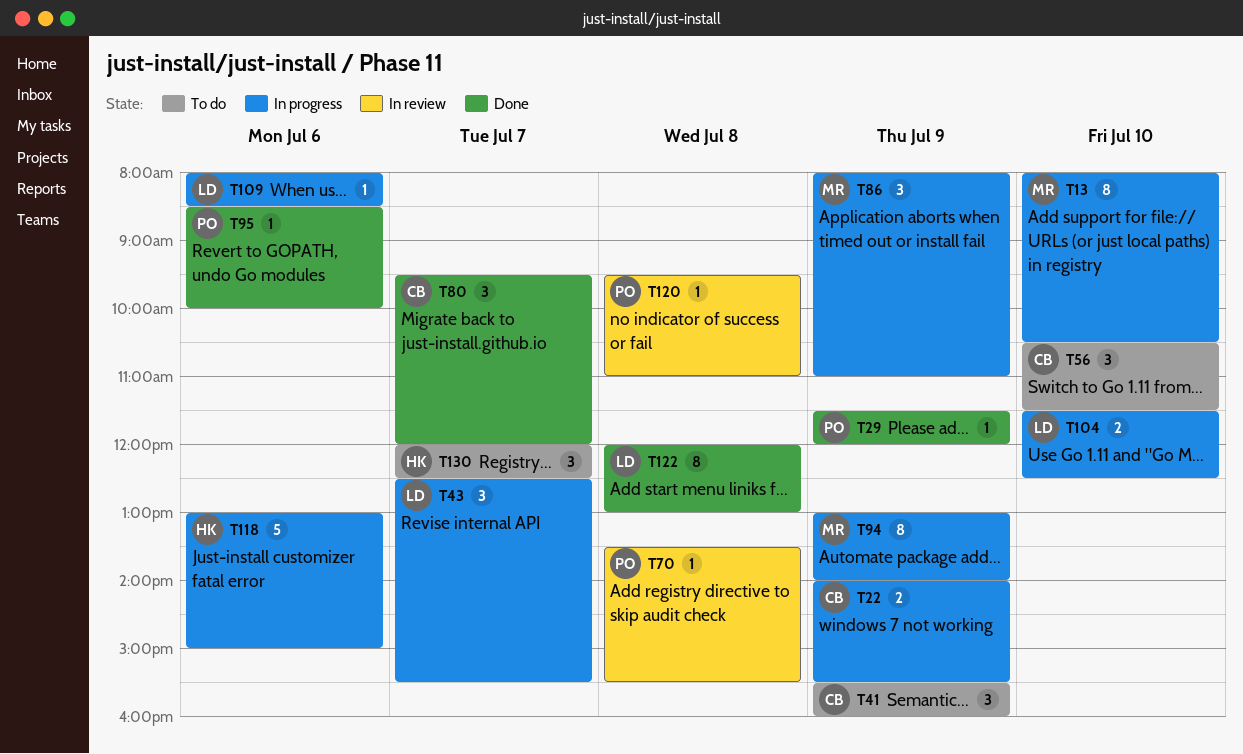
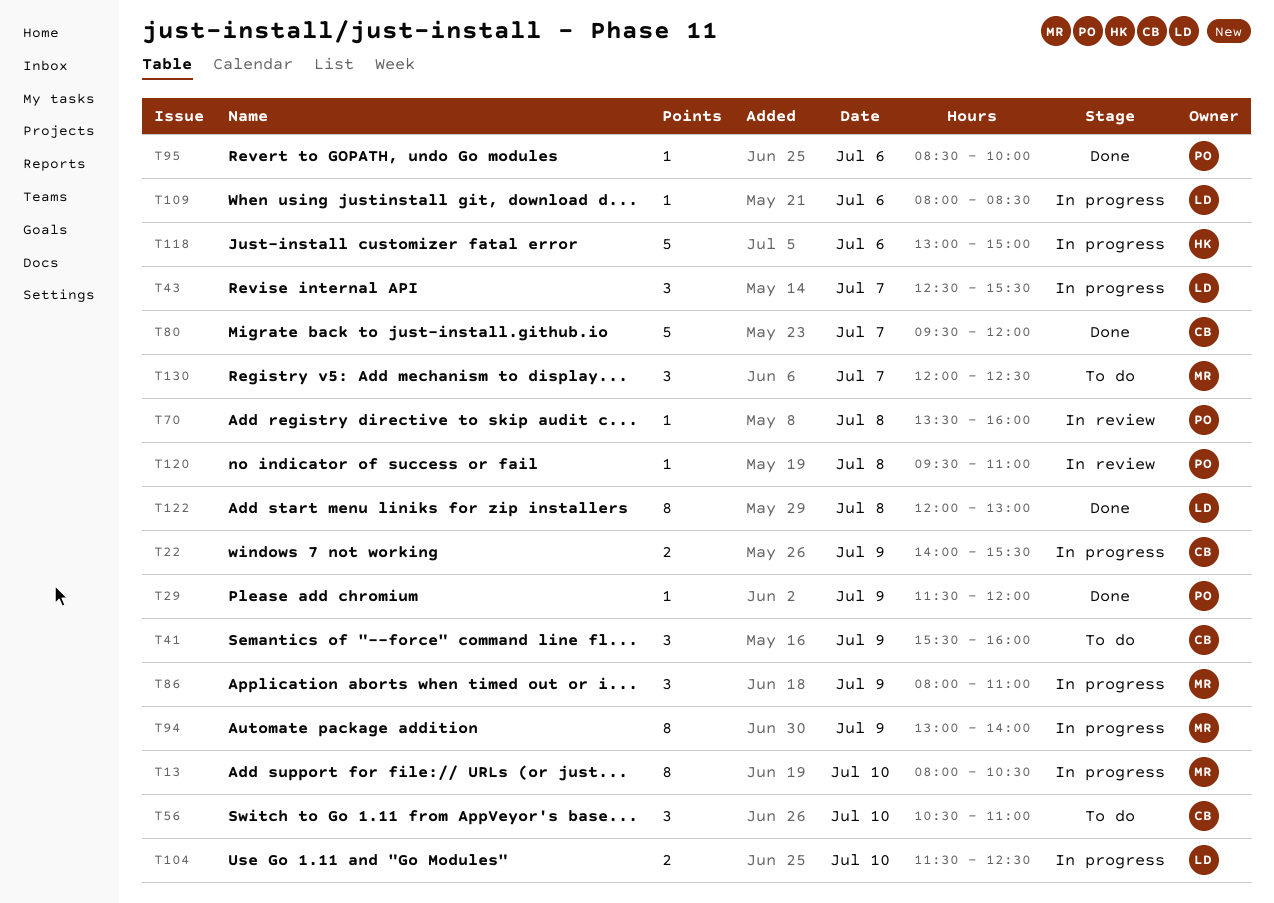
T56, ends: 11:30 -> 11:00
T70, ends: 15:30 -> 16:00
T80, estimate: 3 -> 5
T130, owner: HK -> MR

